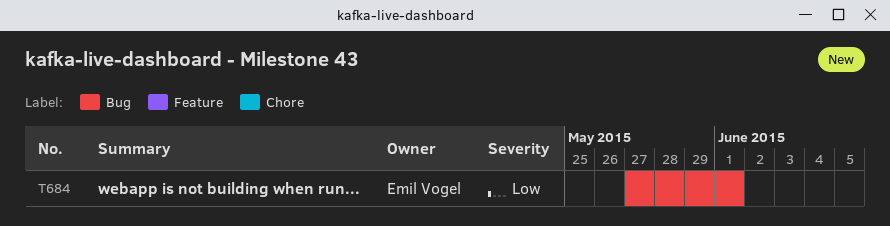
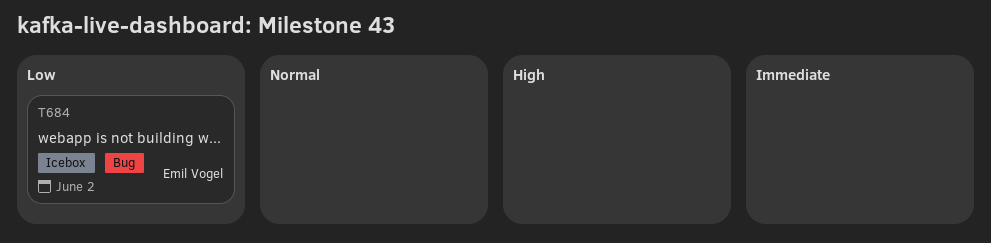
T684, due: Jun 1 -> Jun 2

